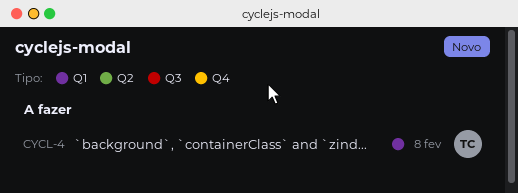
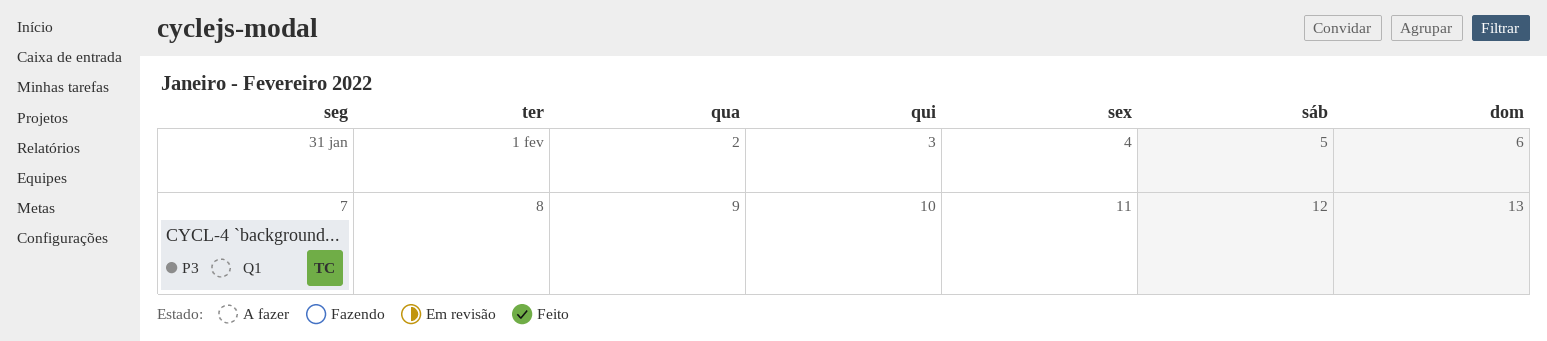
CYCL-4, due: Feb 8 -> Feb 7

